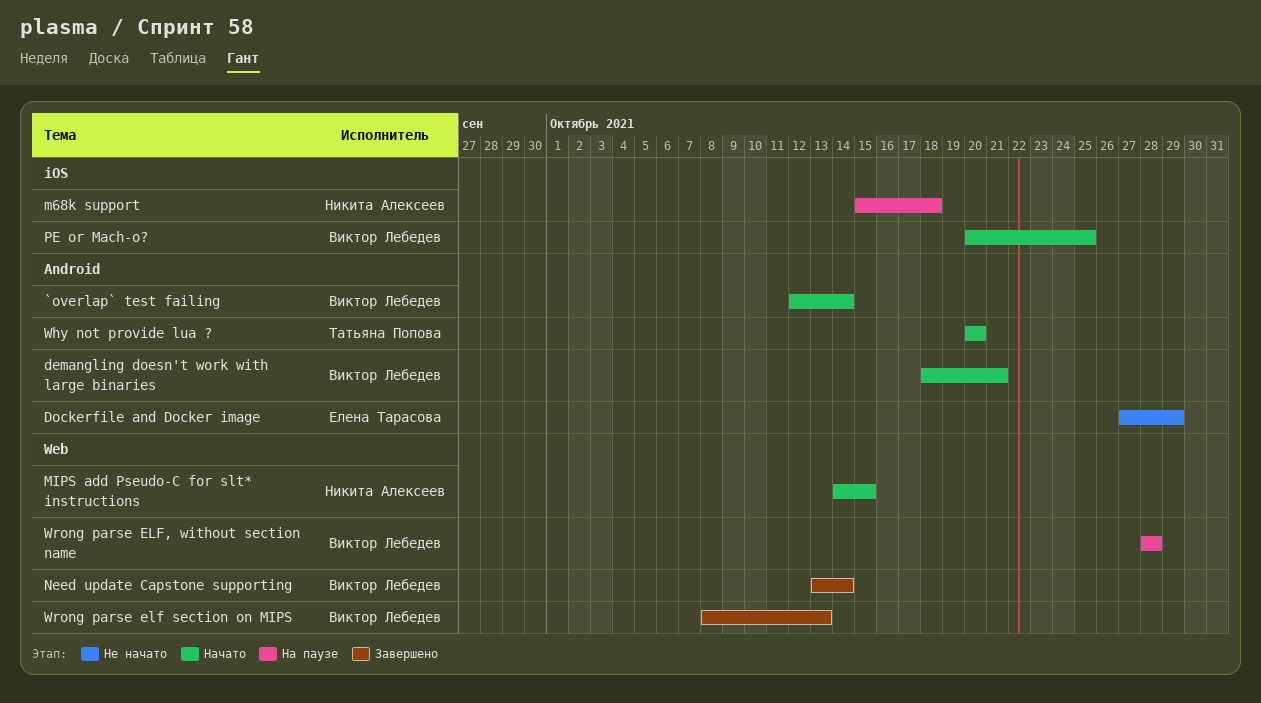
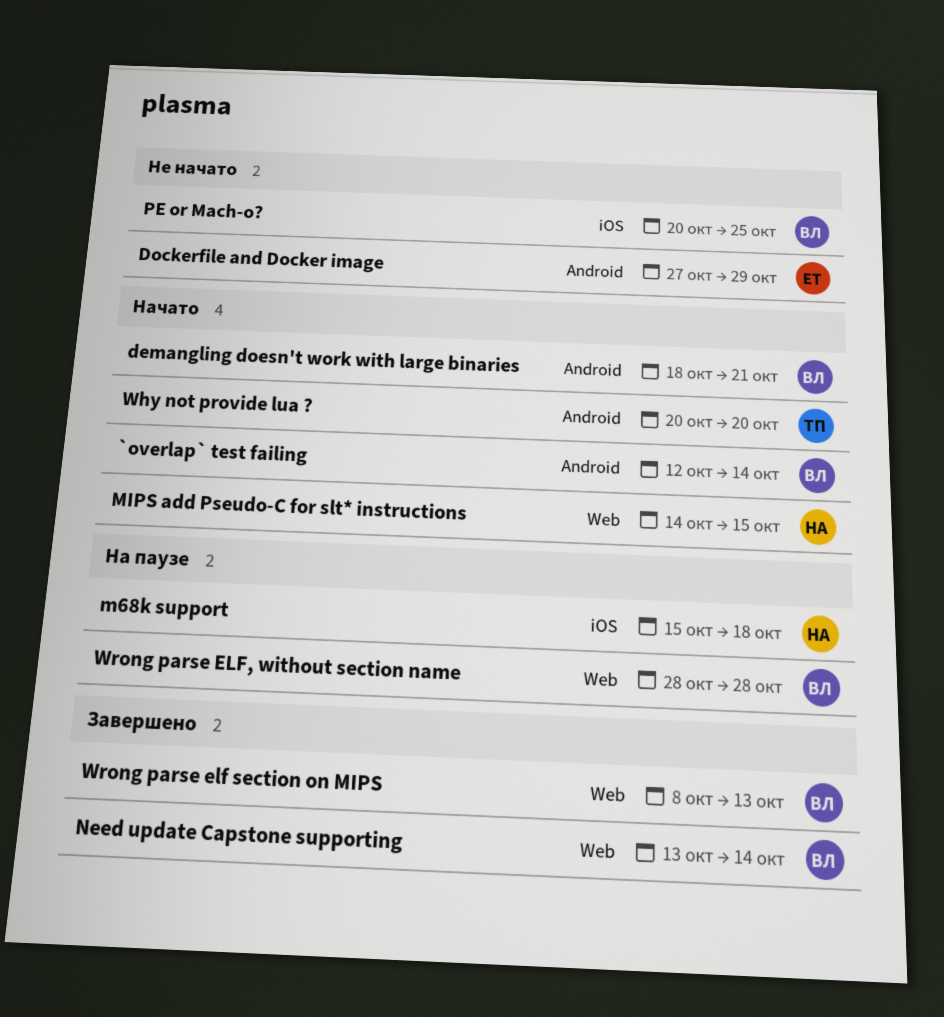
PE or Mach-o?, status: Начато -> Не начато

